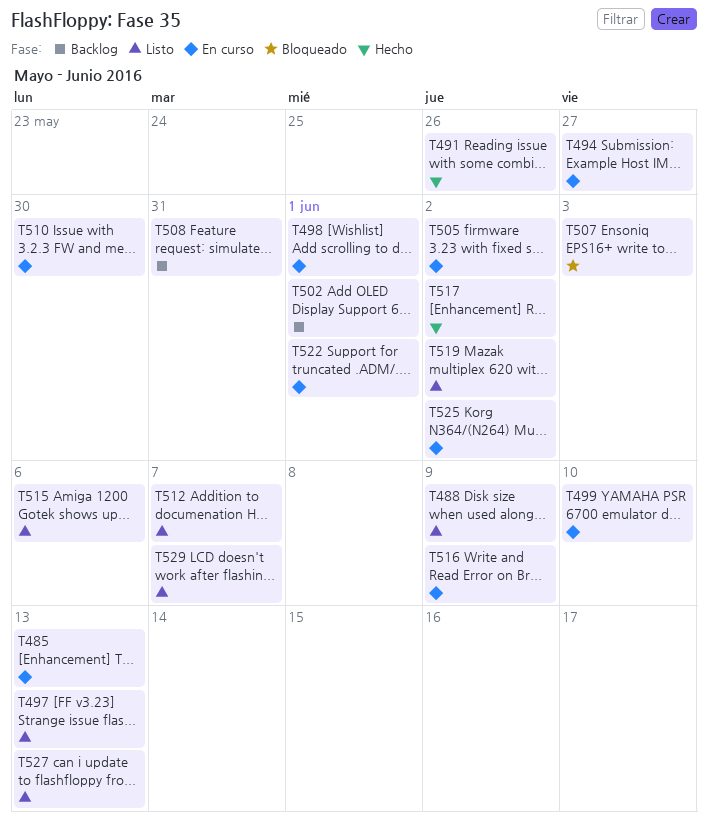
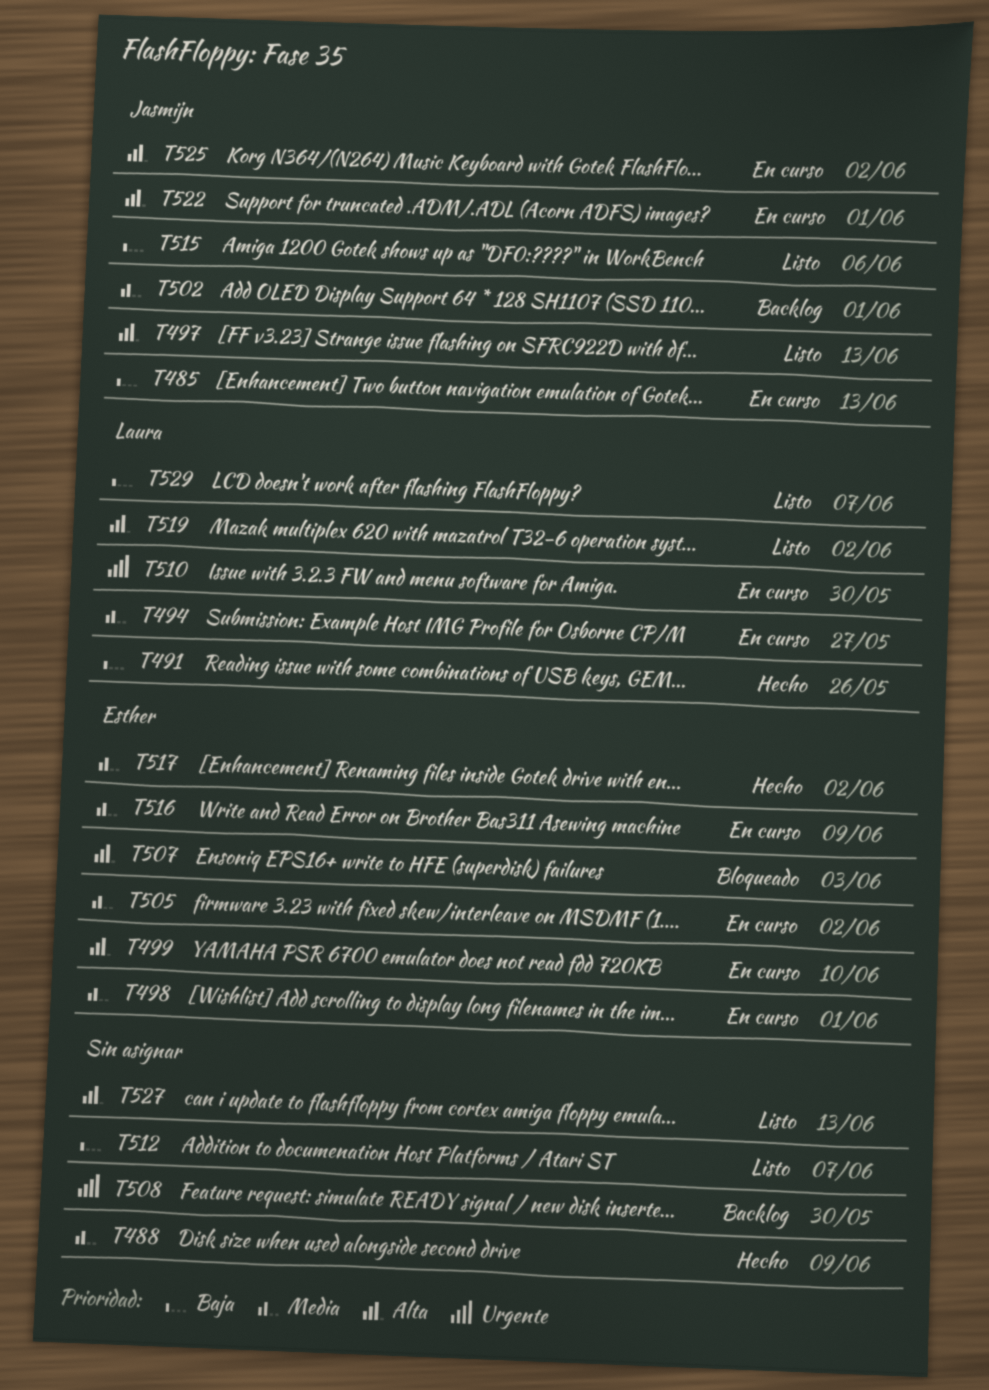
T488, status: Listo -> Hecho
T508, due: May 31 -> May 30

